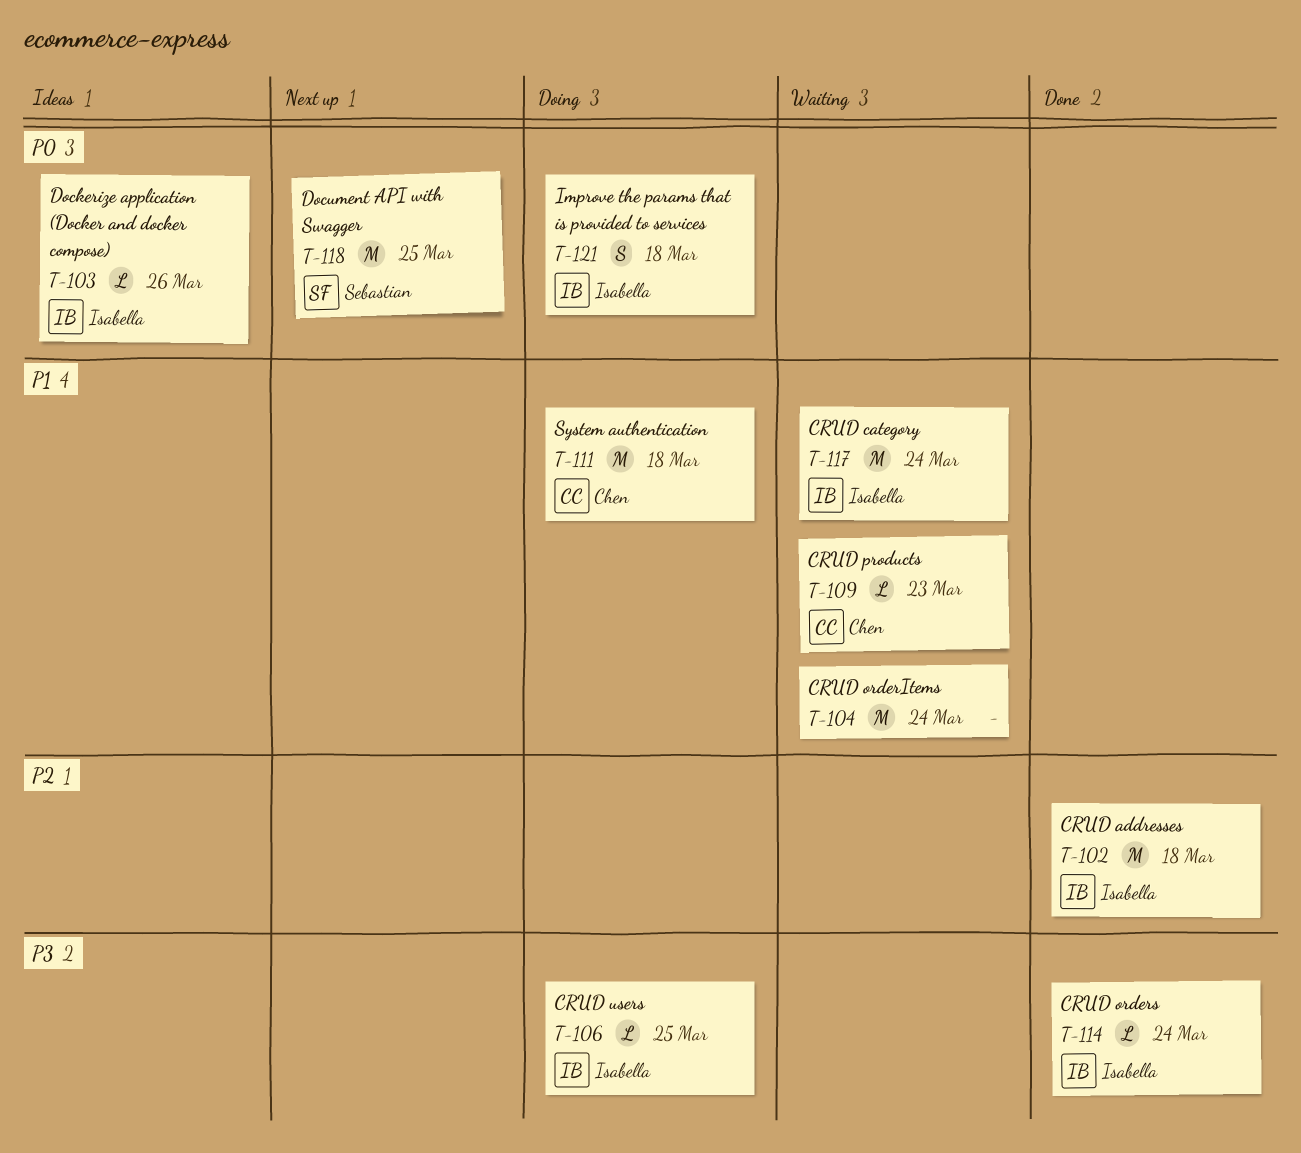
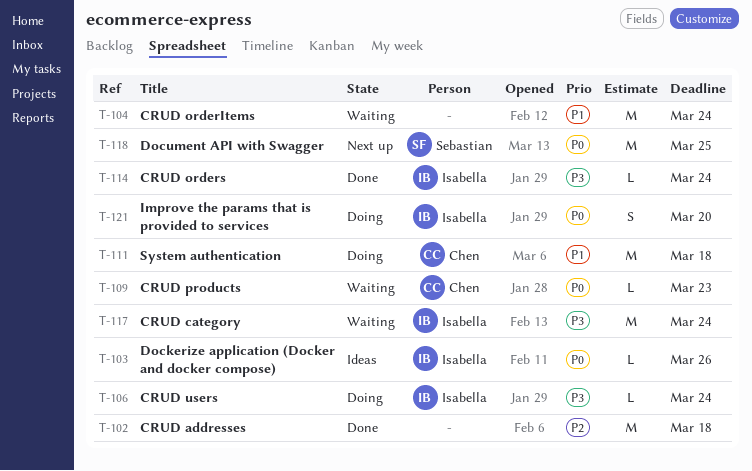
T-102, owner: Isabella -> none
T-106, due: Mar 25 -> Mar 24
T-109, priority: P1 -> P0
T-117, priority: P1 -> P3
T-121, due: Mar 18 -> Mar 20

